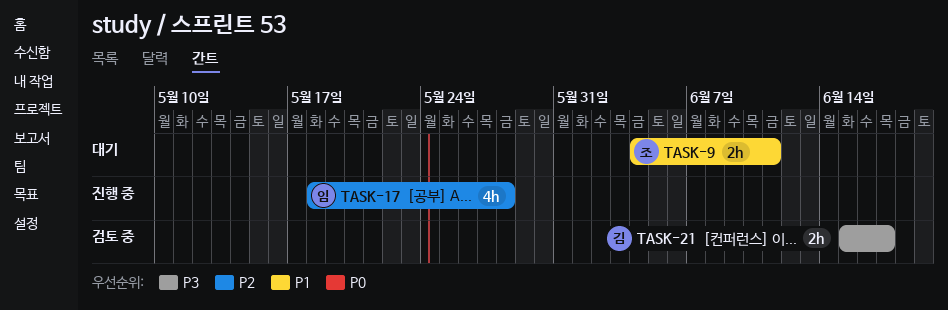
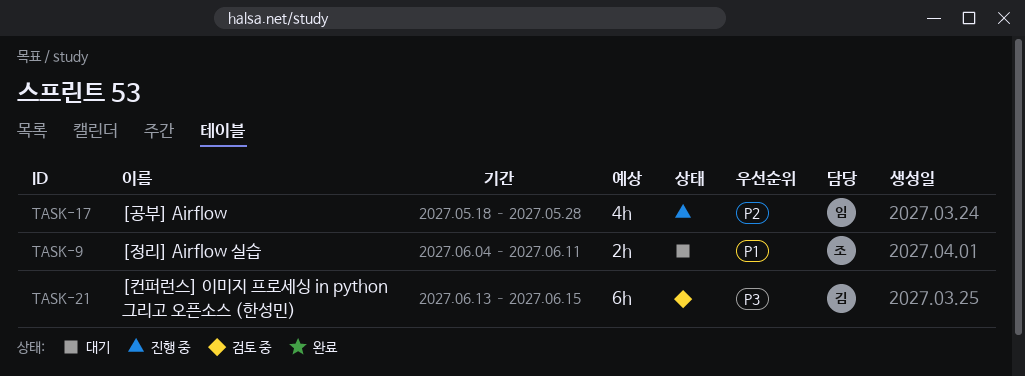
TASK-21, estimate: 2h -> 6h
TASK-21, start: Jun 15 -> Jun 13
TASK-21, due: Jun 17 -> Jun 15

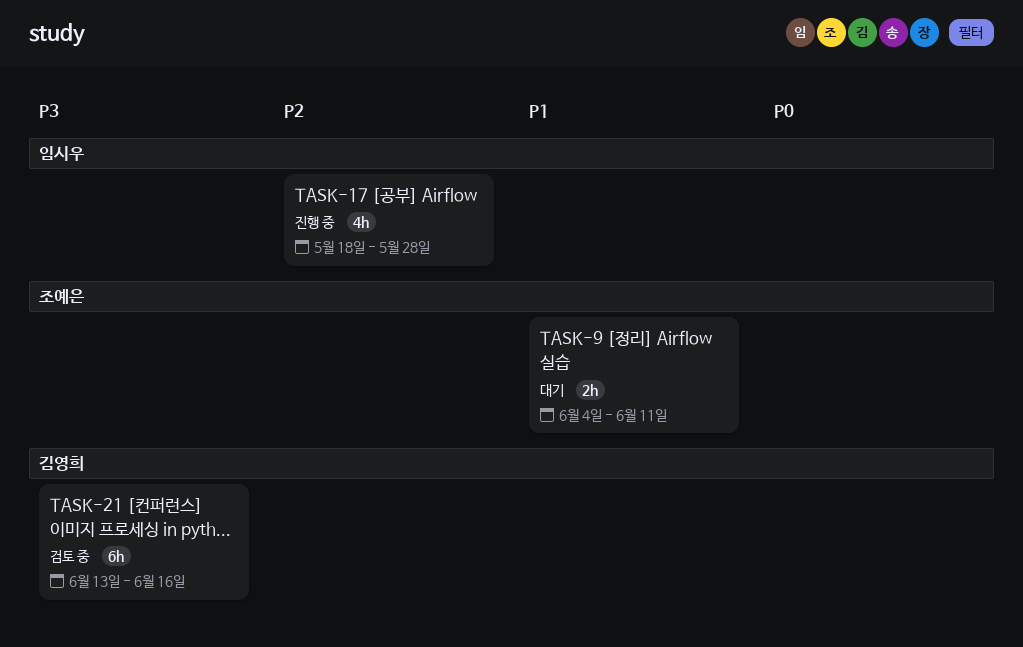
TASK-21, due: Jun 15 -> Jun 16

